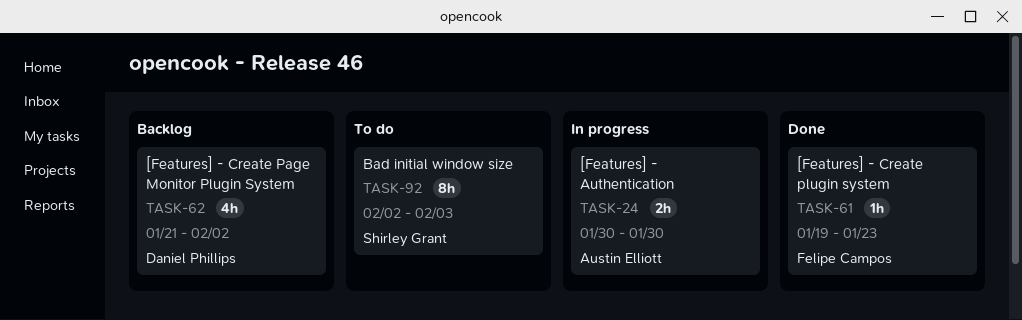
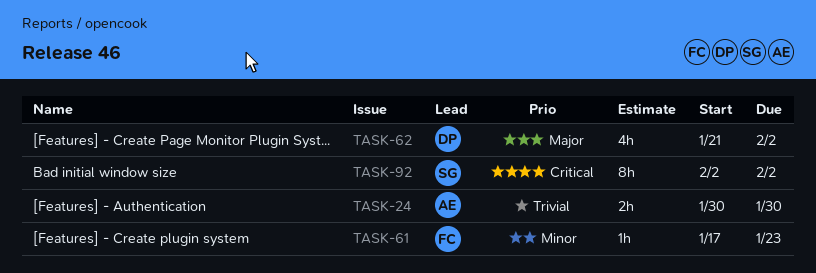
TASK-61, start: Jan 19 -> Jan 17
TASK-92, due: Feb 3 -> Feb 2

